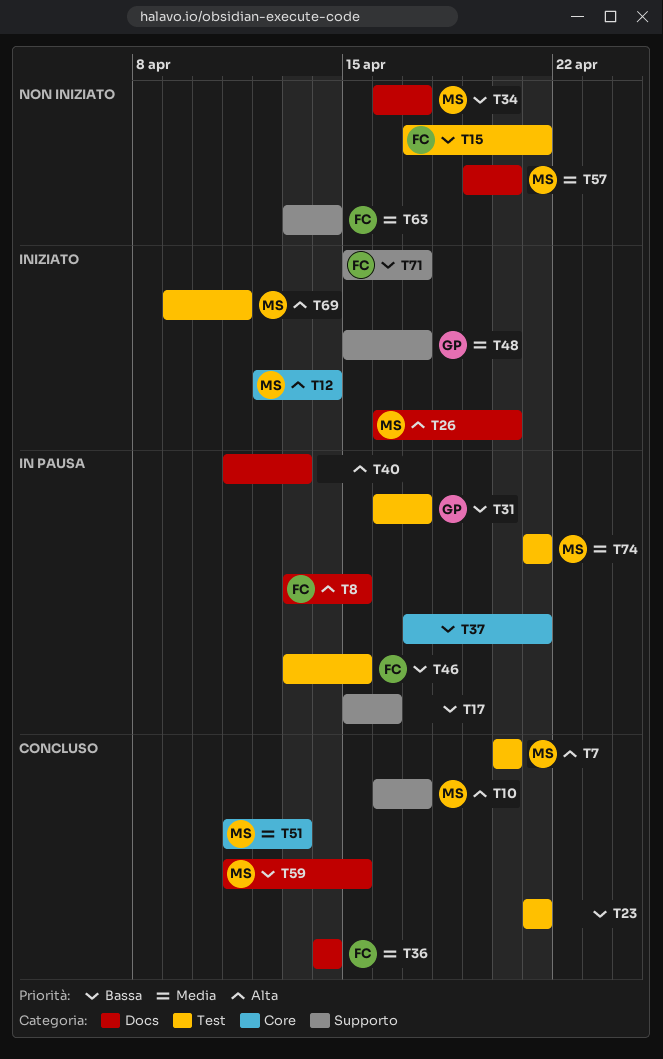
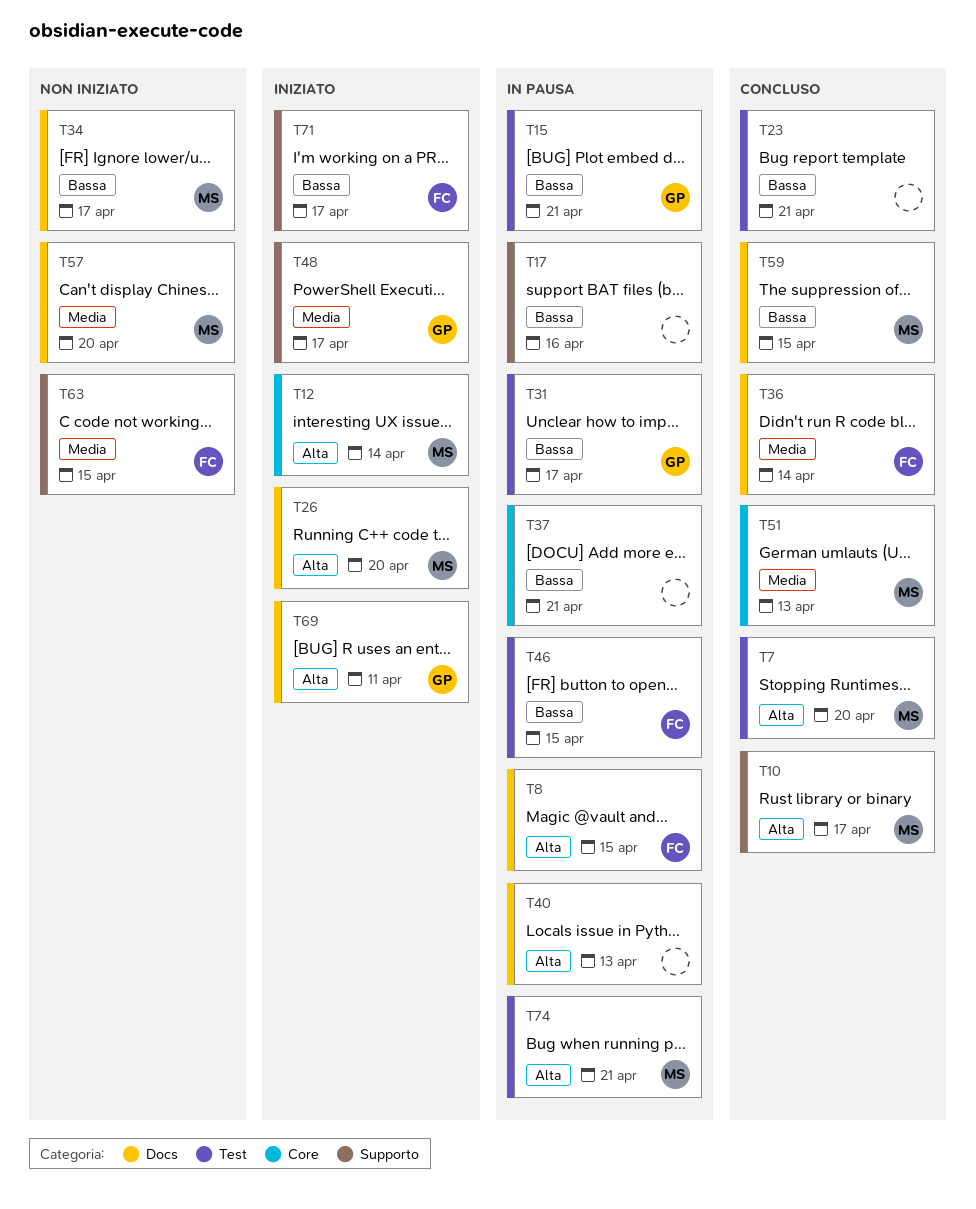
T15, status: Non iniziato -> In pausa
T15, owner: FC -> GP
T63, due: Apr 14 -> Apr 15
T69, owner: MS -> GP
T69, label: Test -> Docs
T74, priority: Media -> Alta

